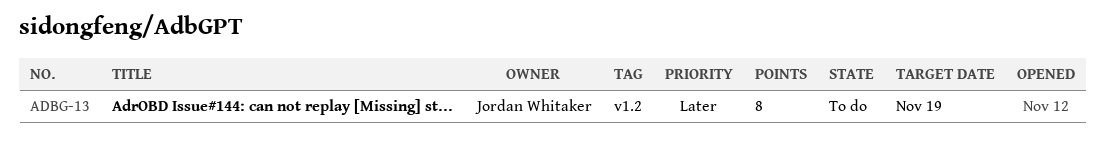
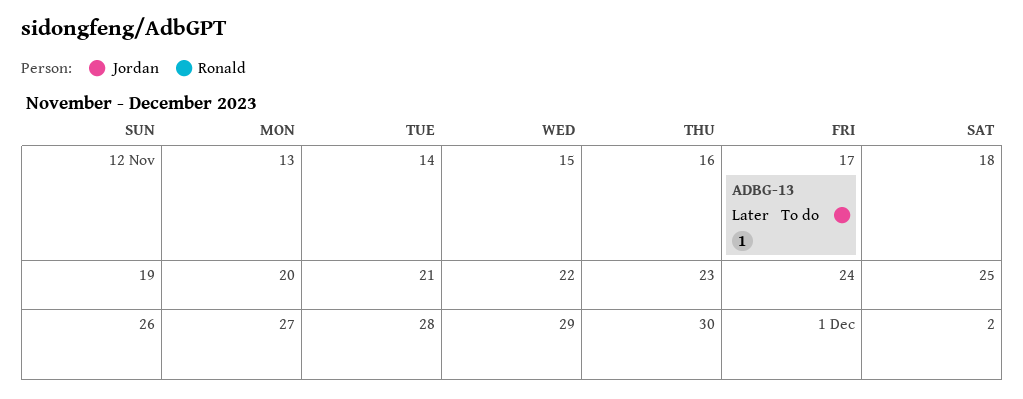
ADBG-13, estimate: 8 -> 1
ADBG-13, due: Nov 19 -> Nov 17

